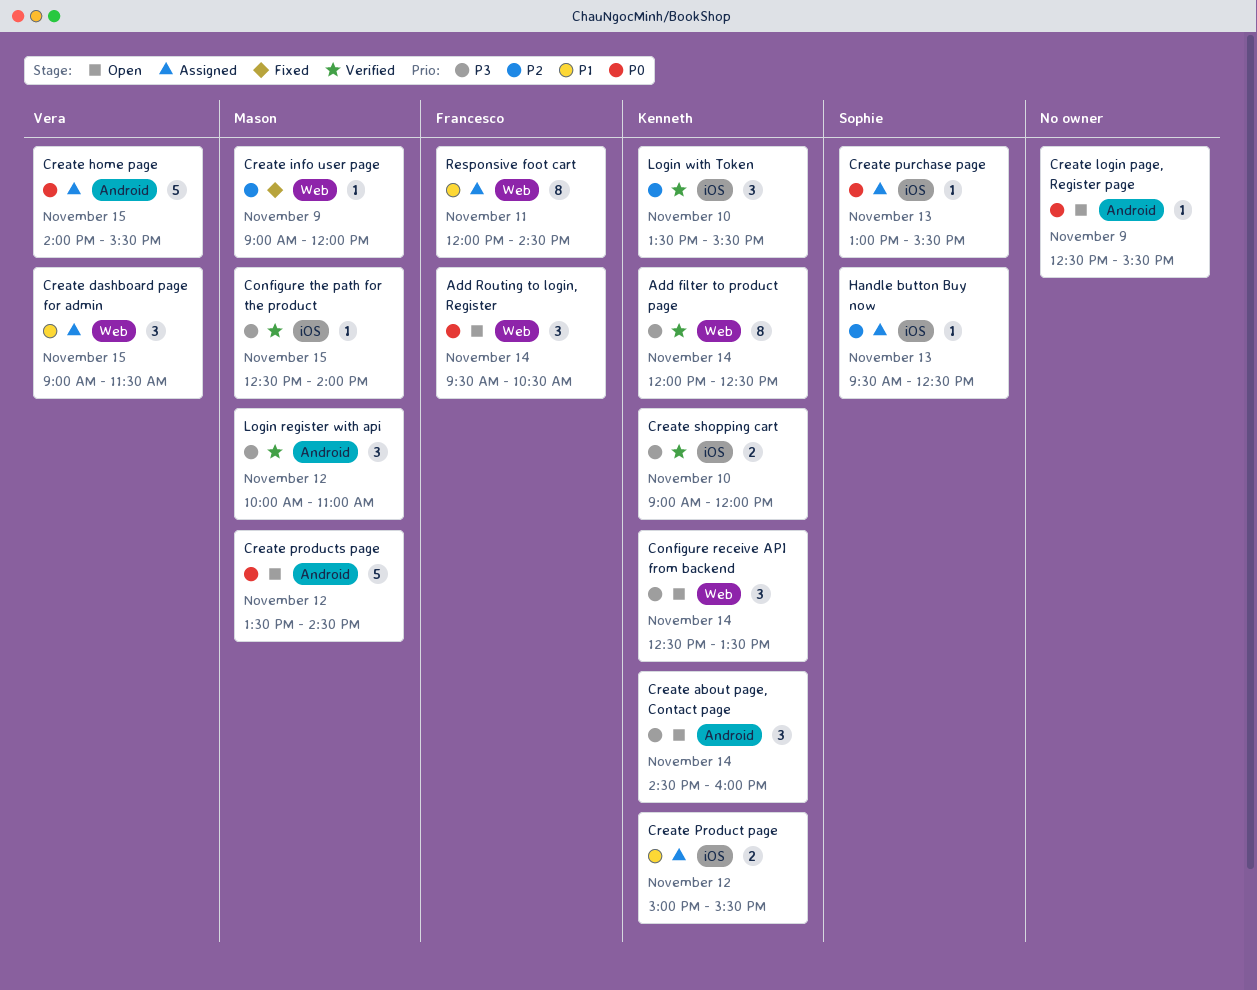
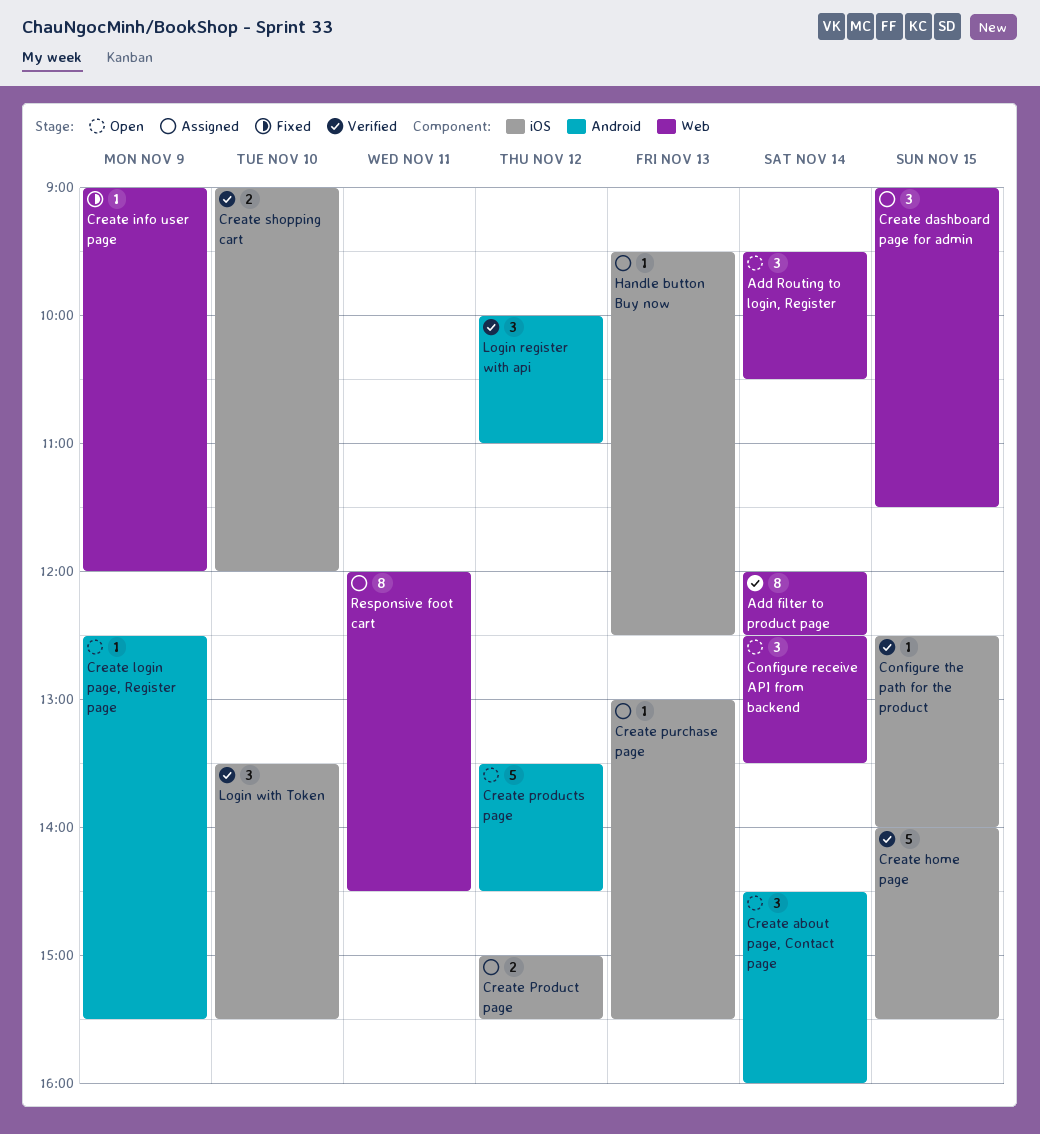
Create home page, status: Assigned -> Verified
Create home page, label: Android -> iOS

